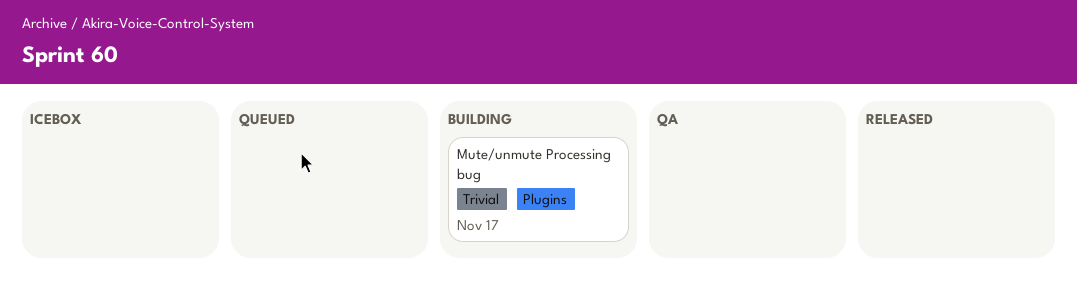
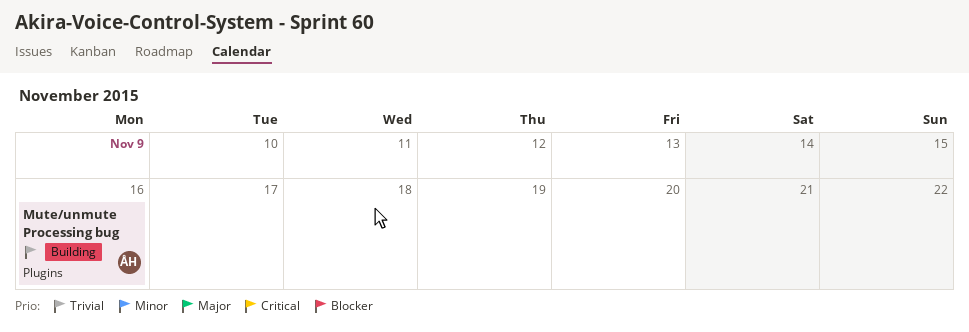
Mute/unmute Processing bug, due: Nov 17 -> Nov 16

